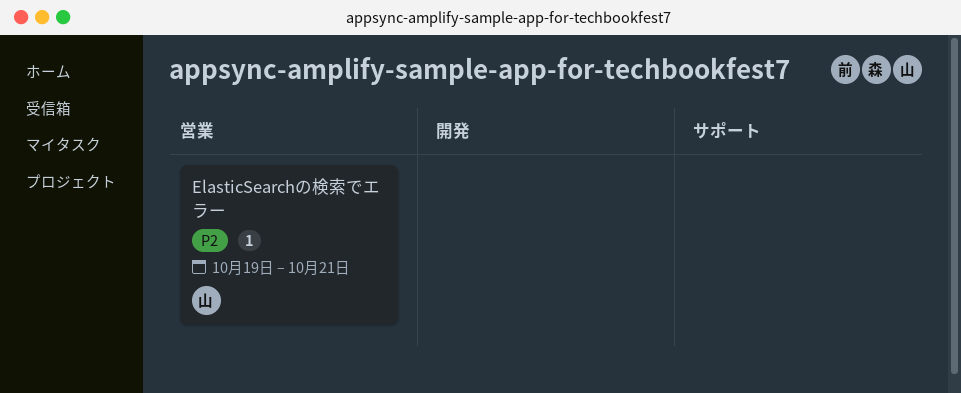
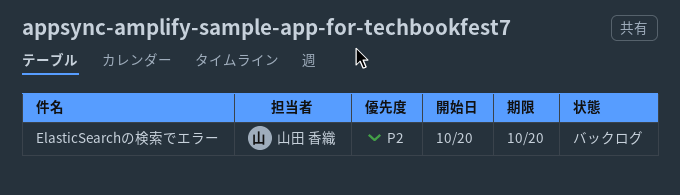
ElasticSearchの検索でエラー, start: Oct 19 -> Oct 20
ElasticSearchの検索でエラー, due: Oct 21 -> Oct 20

